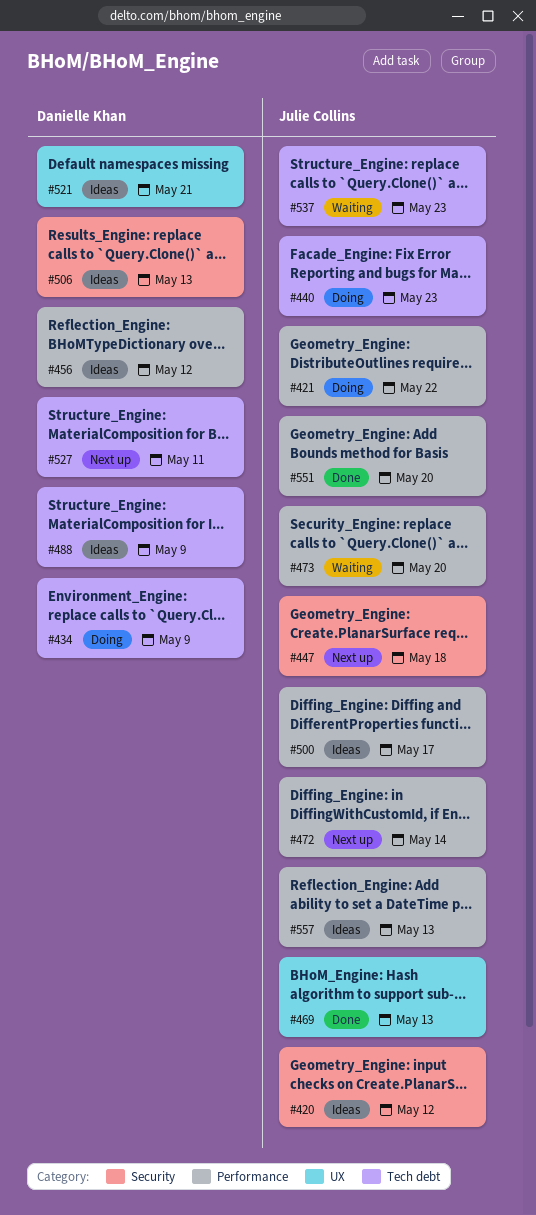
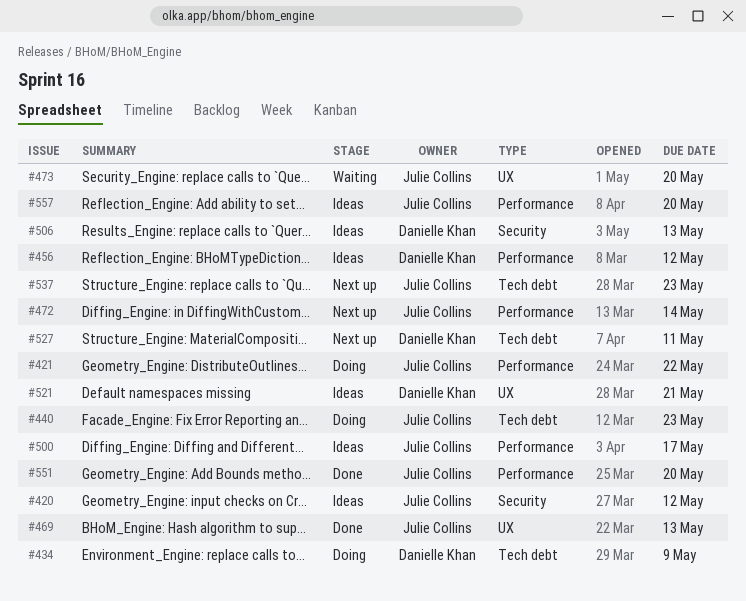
#447: present -> none
#473, label: Performance -> UX
#488: present -> none
#537, status: Waiting -> Next up
#557, due: May 13 -> May 20

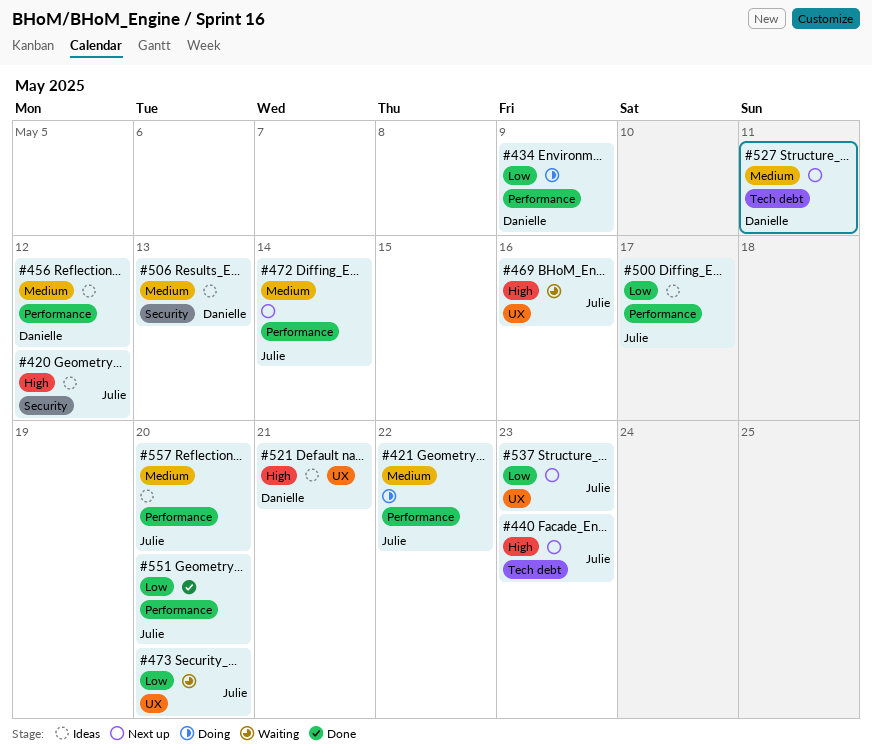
#434, label: Tech debt -> Performance
#440, status: Doing -> Next up
#469, status: Done -> Waiting
#469, due: May 13 -> May 16
#537, label: Tech debt -> UX

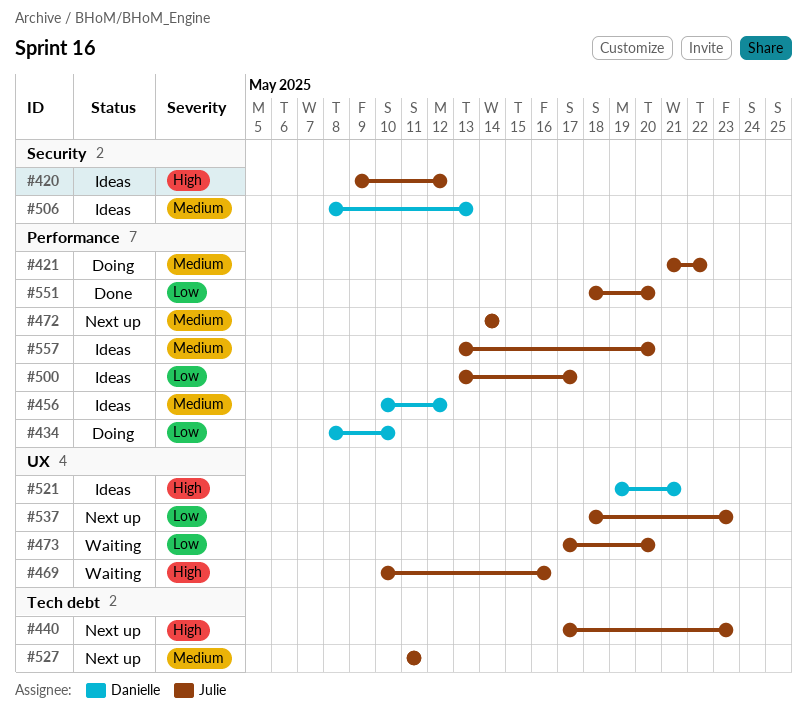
#434, due: May 9 -> May 10
#527, owner: Danielle -> Julie

